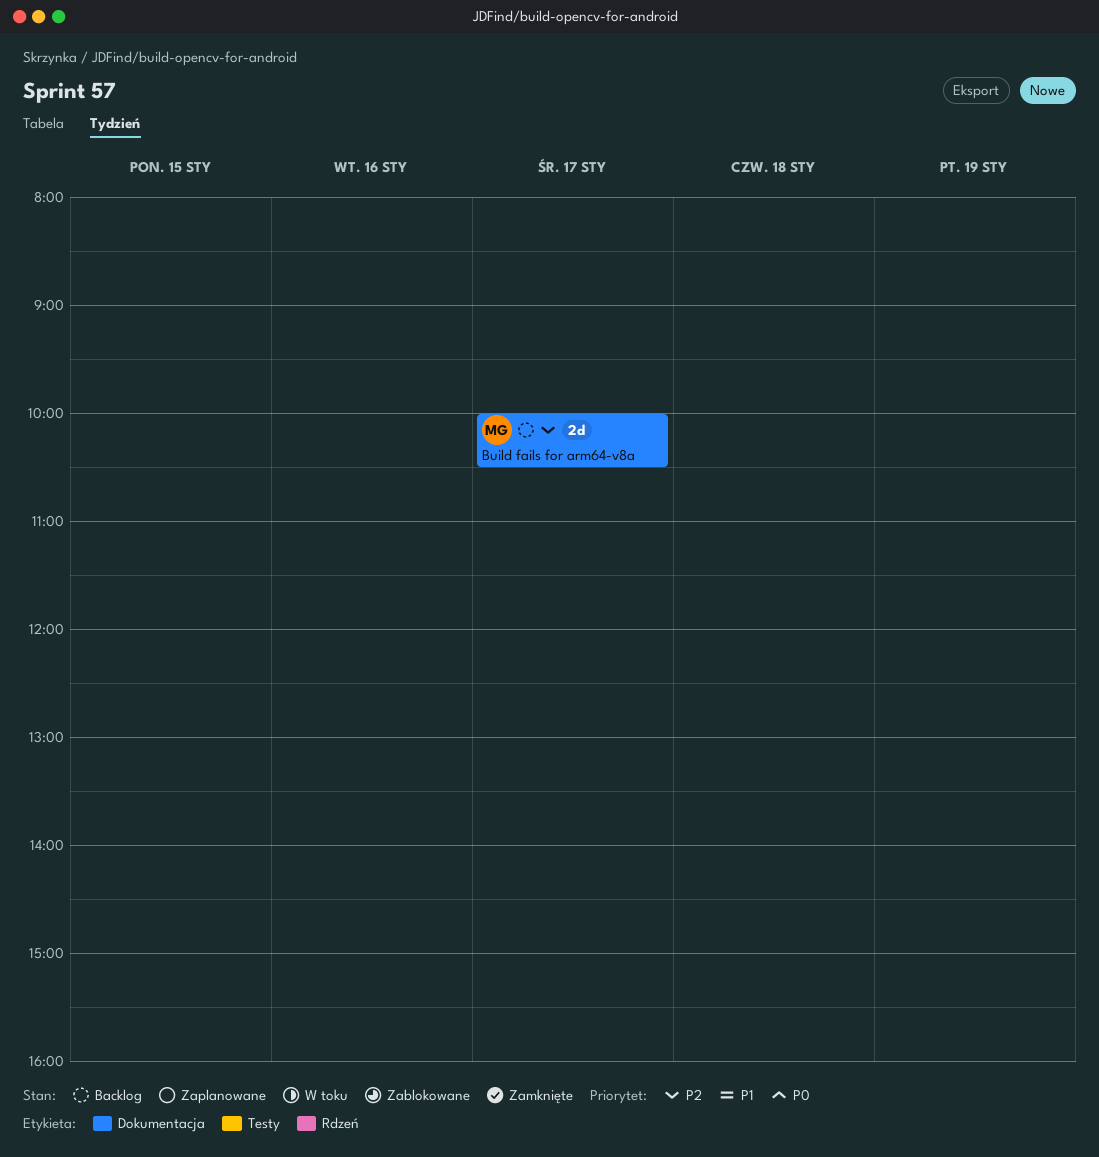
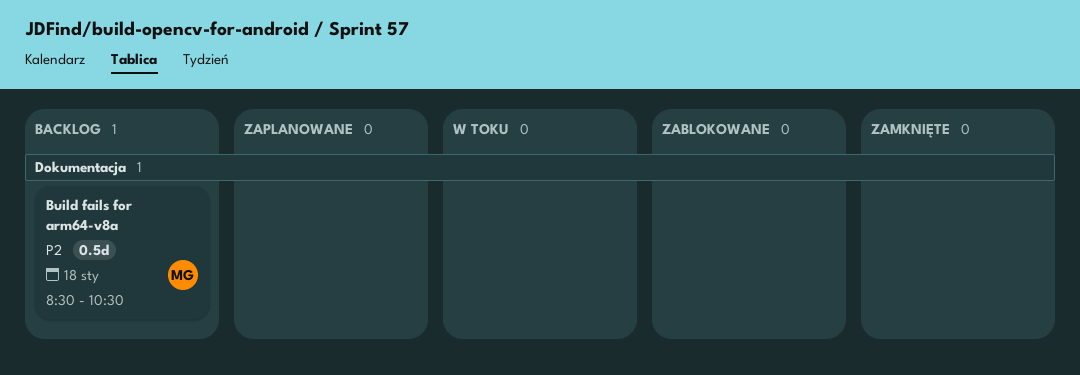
Build fails for arm64-v8a, estimate: 2d -> 0.5d
Build fails for arm64-v8a, day: Jan 17 -> Jan 18
Build fails for arm64-v8a, begins: 10:00 -> 08:30

